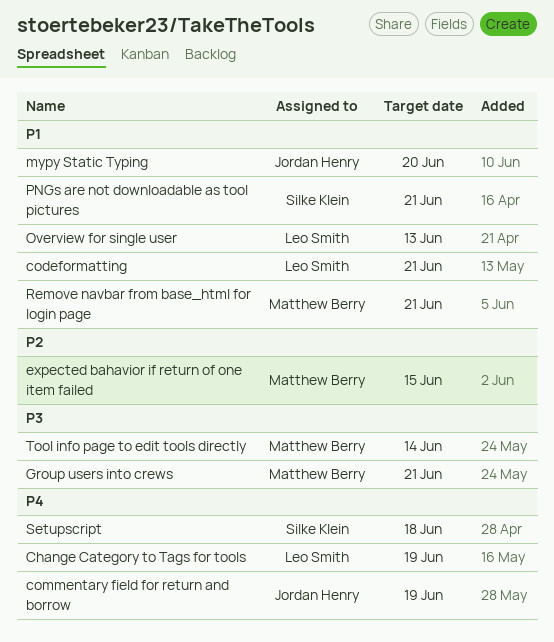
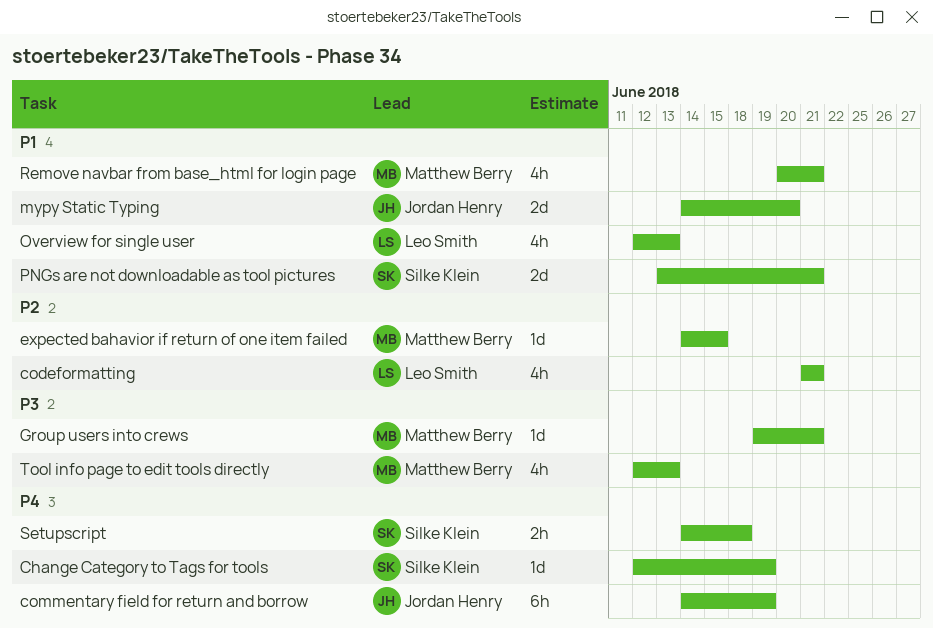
Change Category to Tags for tools, owner: Leo Smith -> Silke Klein
codeformatting, priority: P1 -> P2
Tool info page to edit tools directly, due: Jun 14 -> Jun 13

